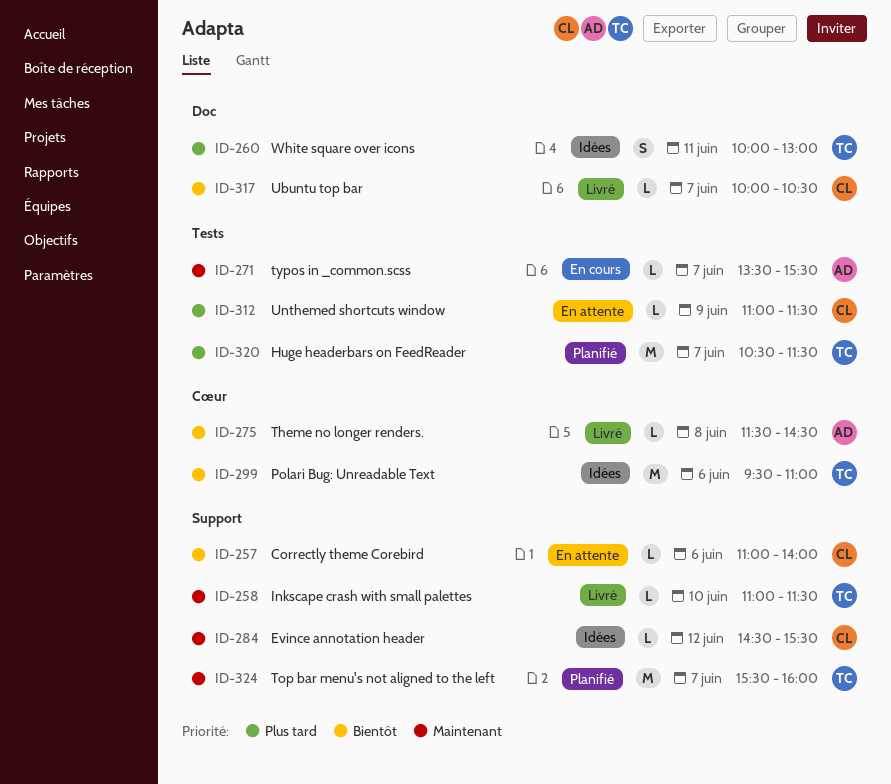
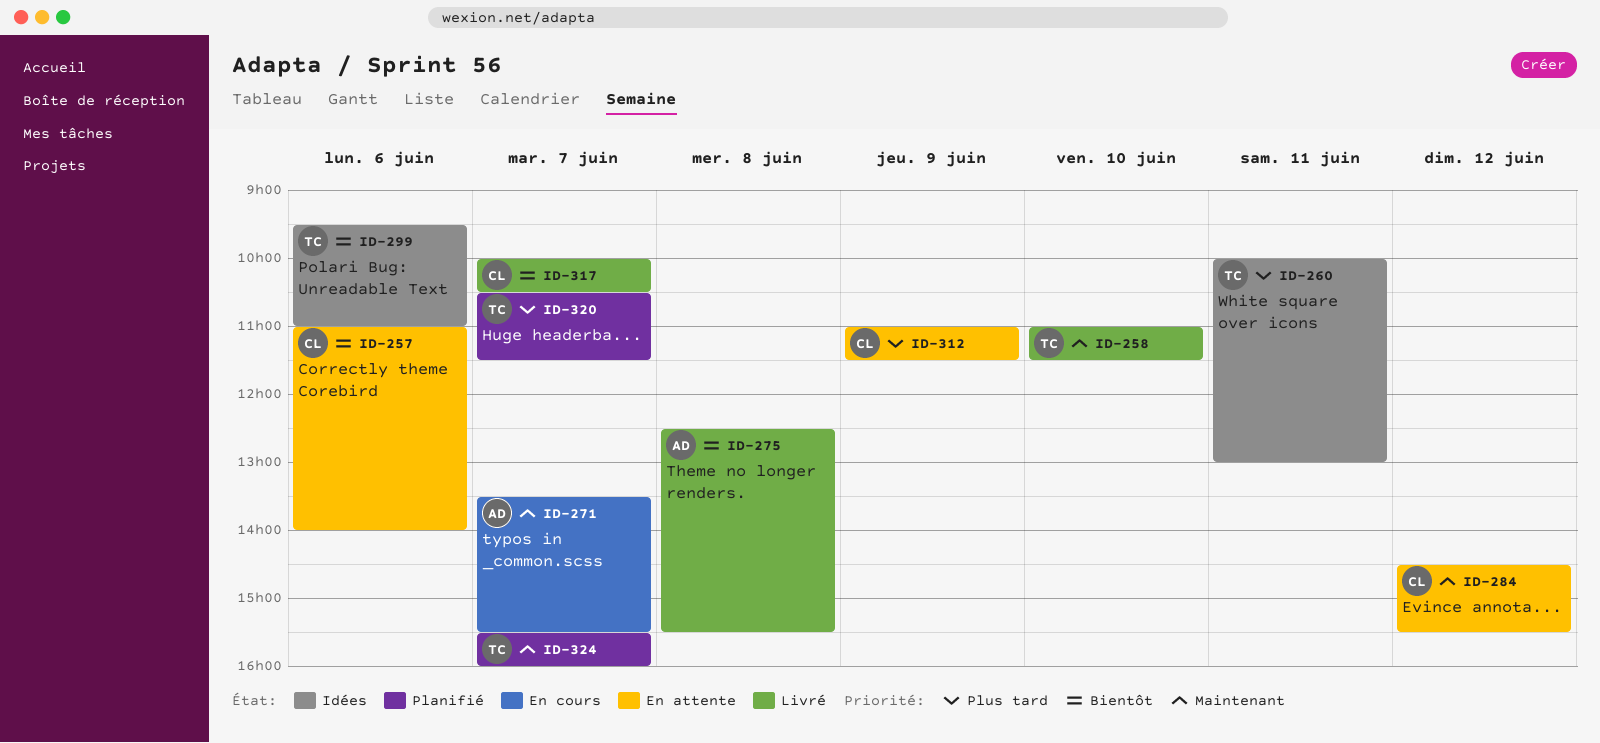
ID-275, begins: 11:30 -> 12:30
ID-275, ends: 14:30 -> 15:30
ID-284, status: Idées -> En attente

